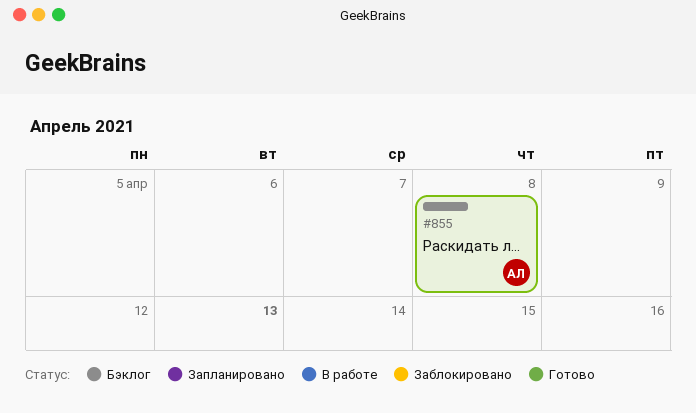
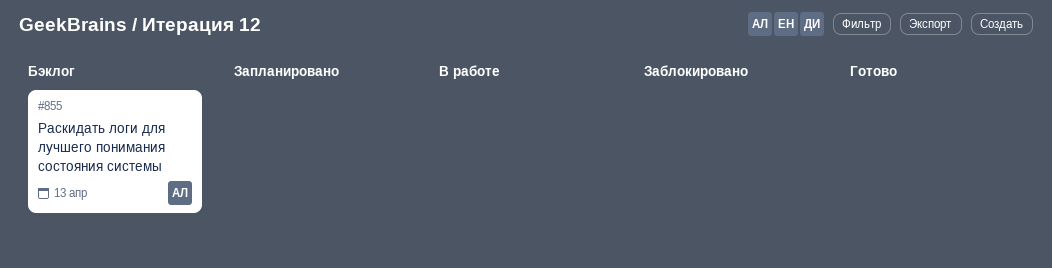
#855, due: Apr 8 -> Apr 13

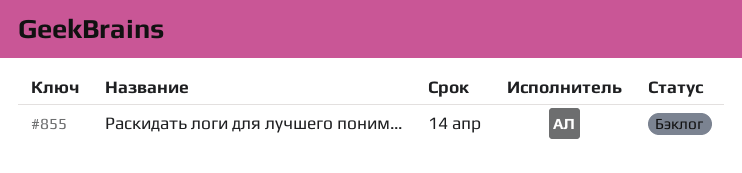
#855, due: Apr 13 -> Apr 14

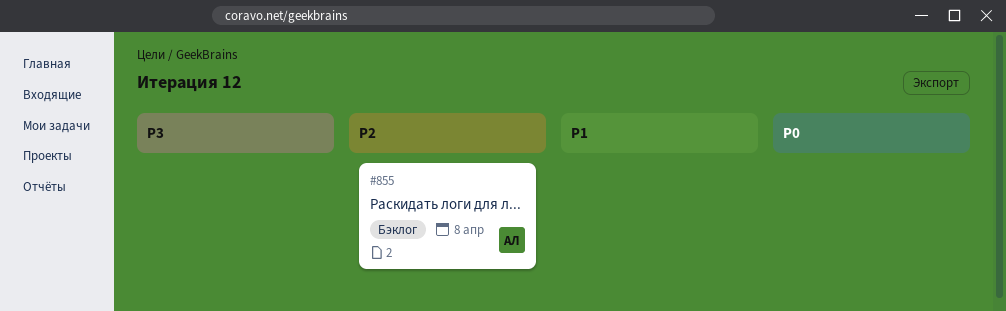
#855, due: Apr 14 -> Apr 8

